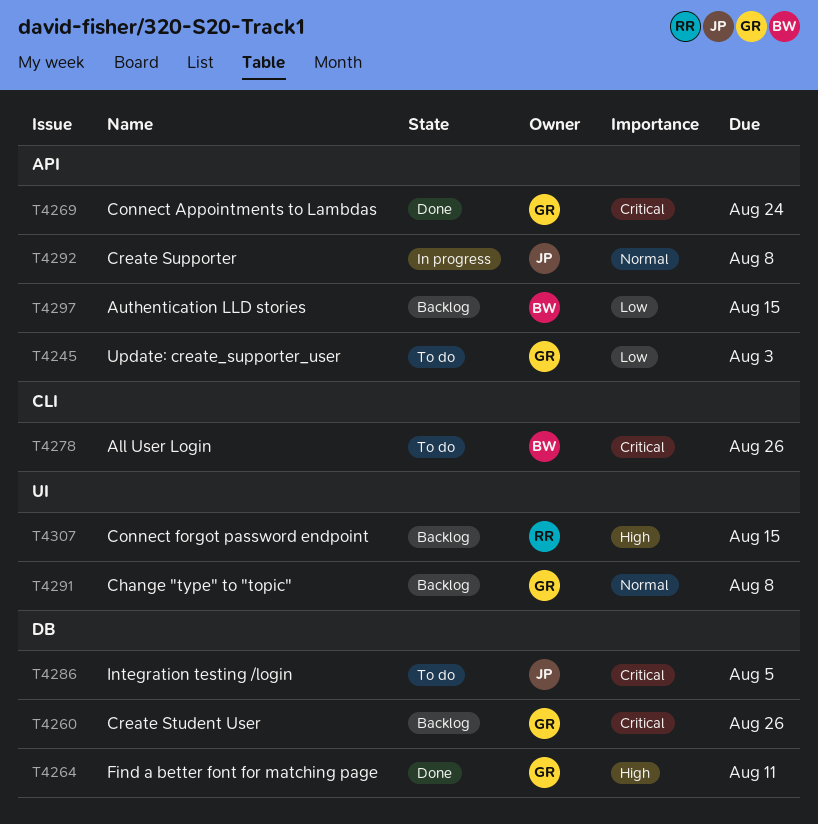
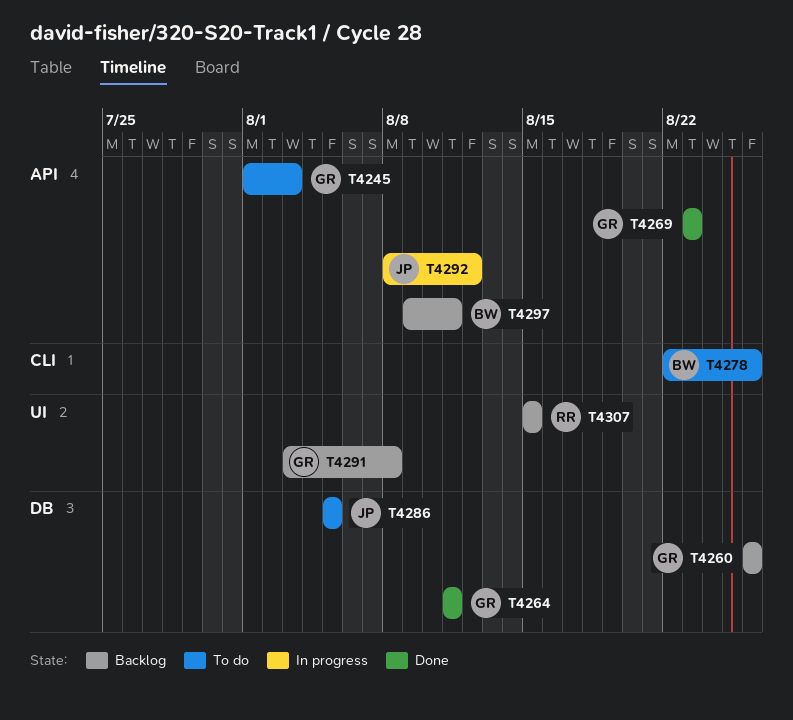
T4269, due: Aug 24 -> Aug 23
T4292, due: Aug 8 -> Aug 12
T4297, due: Aug 15 -> Aug 11

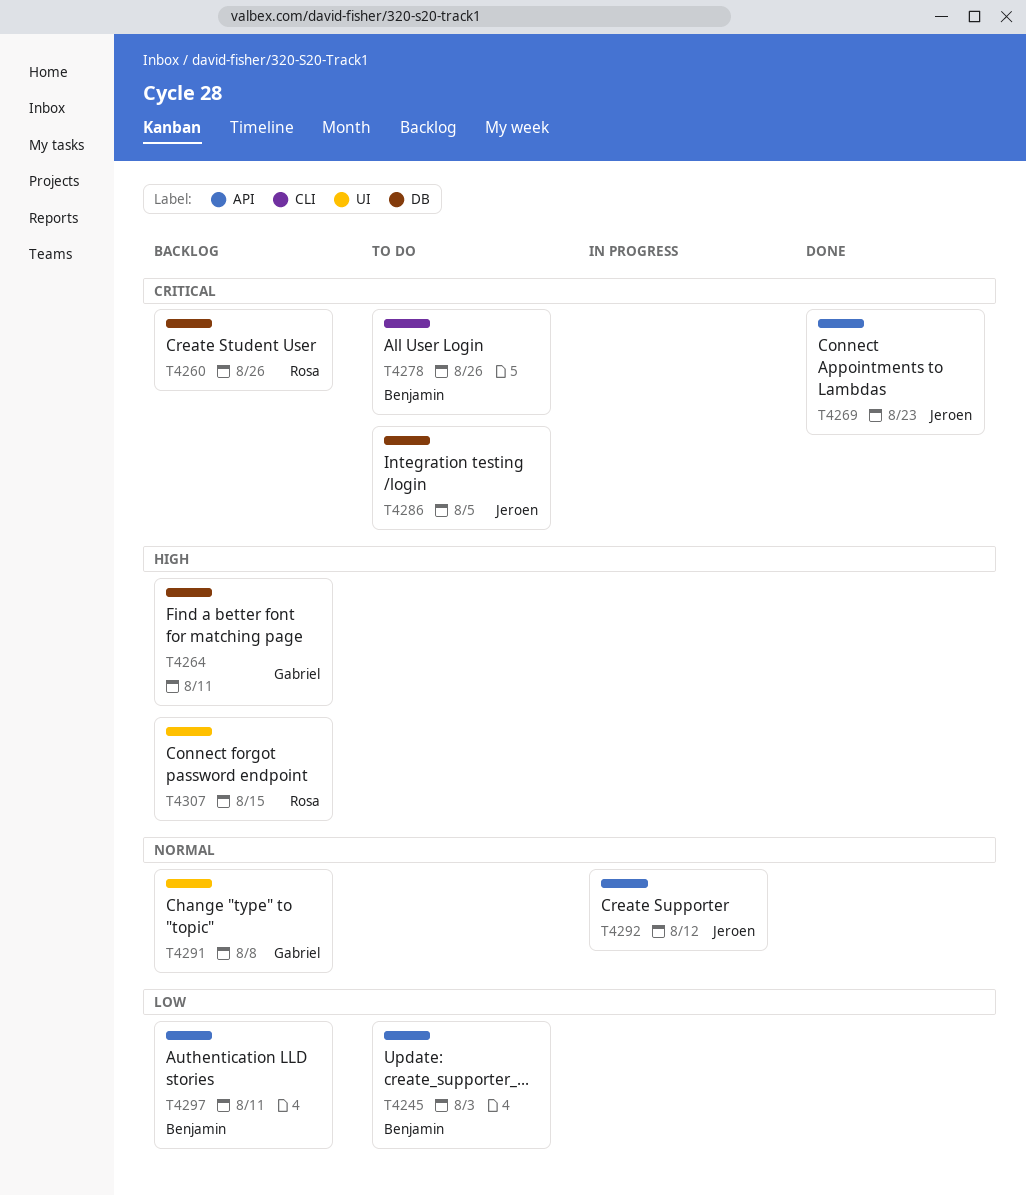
T4245, owner: Gabriel -> Benjamin
T4260, owner: Gabriel -> Rosa
T4264, status: Done -> Backlog
T4269, owner: Gabriel -> Jeroen

